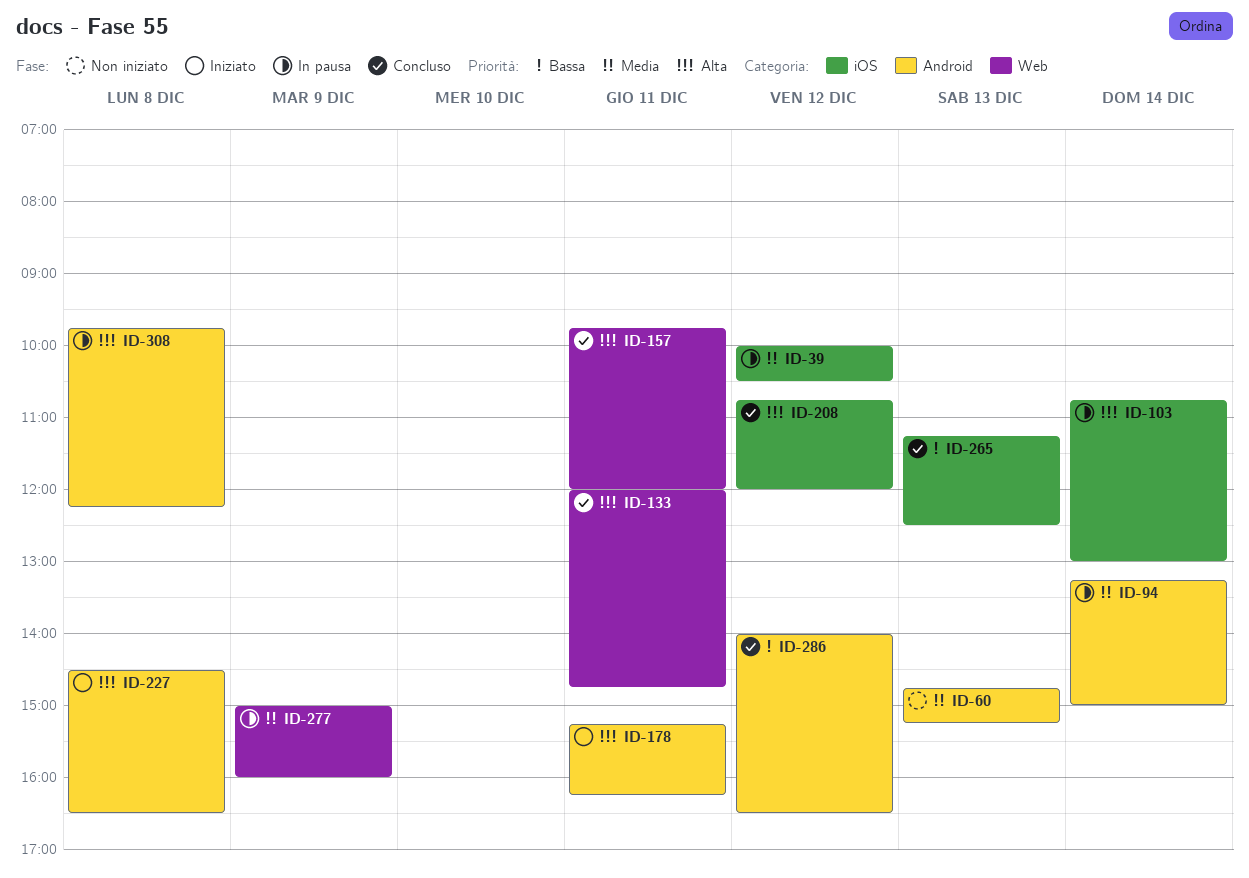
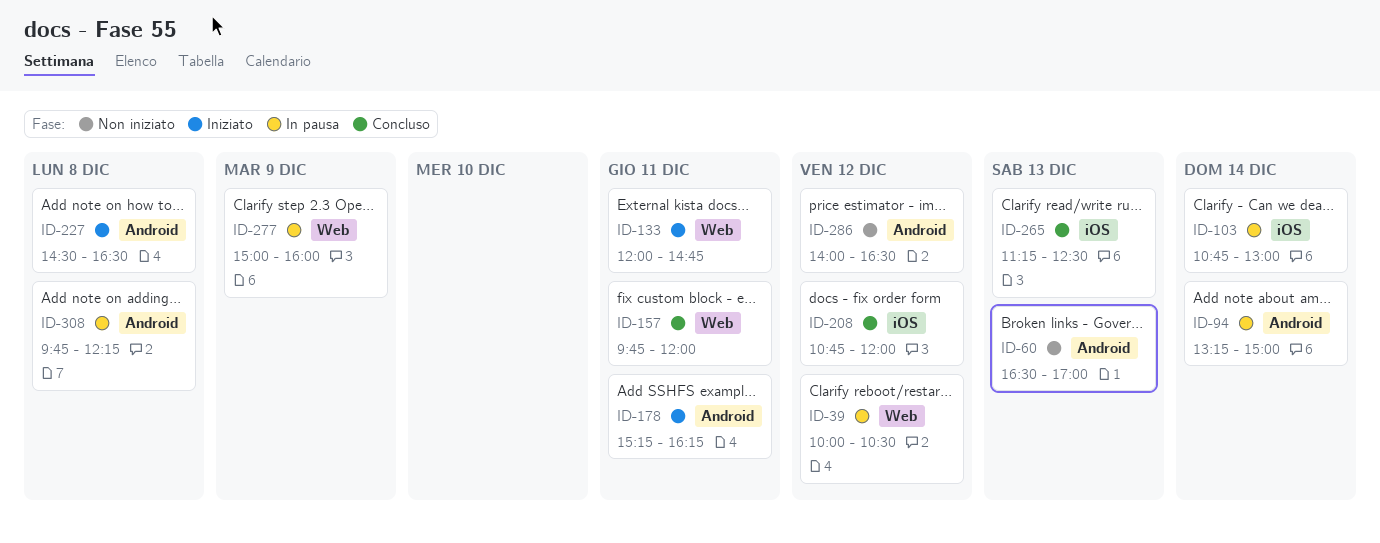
ID-39, label: iOS -> Web
ID-60, begins: 14:45 -> 16:30
ID-60, ends: 15:15 -> 17:00
ID-133, status: Concluso -> Iniziato
ID-286, status: Concluso -> Non iniziato

